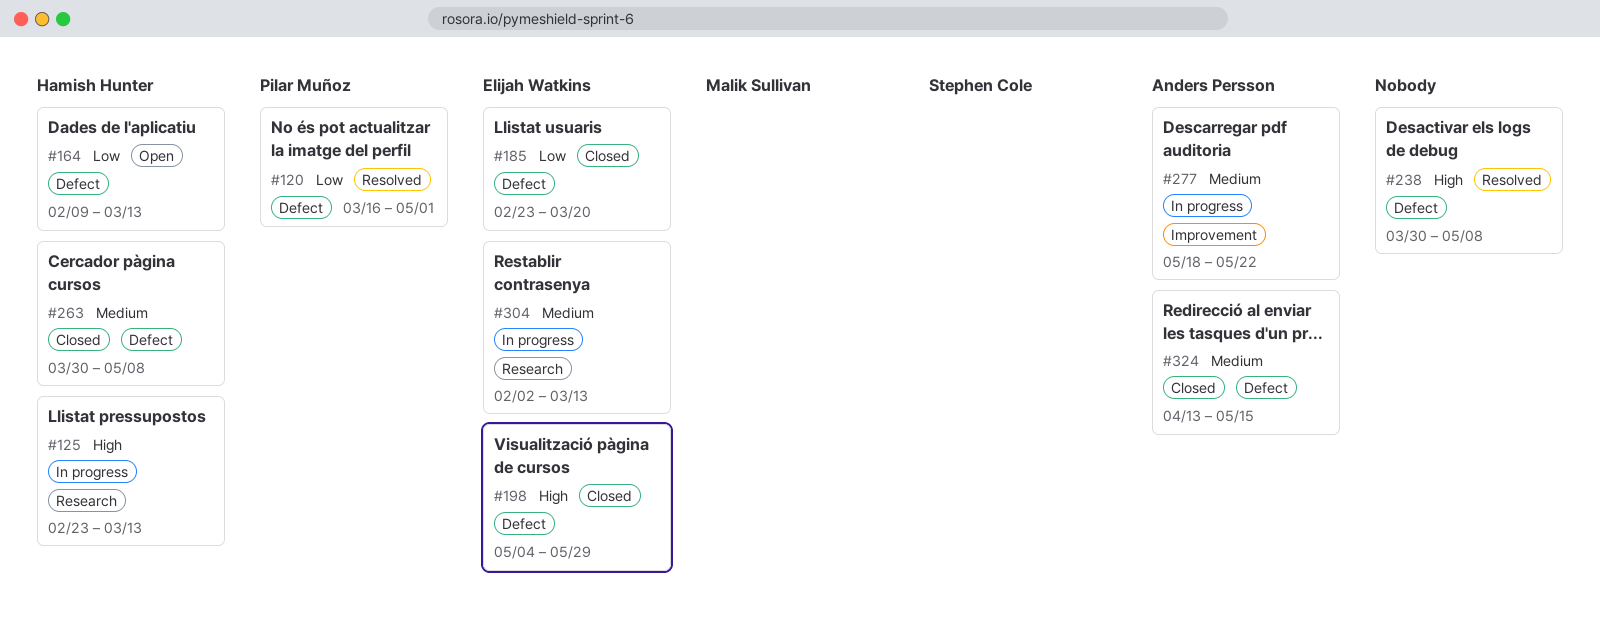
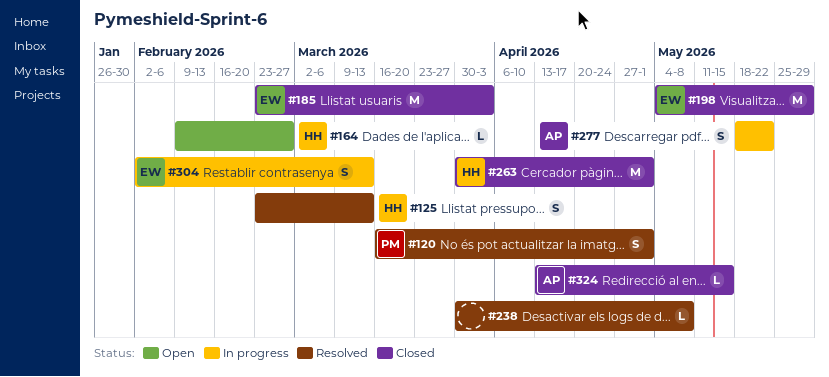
#125, status: In progress -> Resolved
#164, due: Mar 13 -> Feb 27
#185, due: Mar 20 -> Apr 3
#263, due: May 8 -> May 1

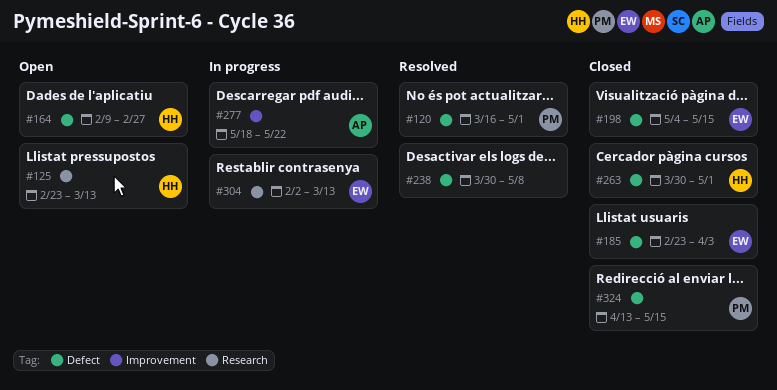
#125, status: Resolved -> Open
#198, due: May 29 -> May 15
#324, owner: AP -> PM

